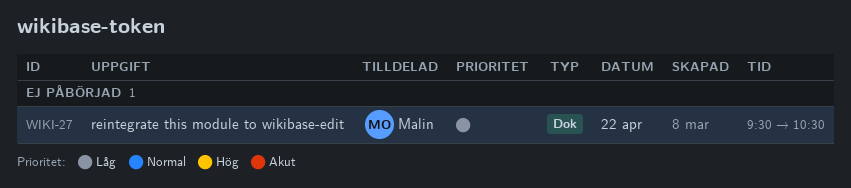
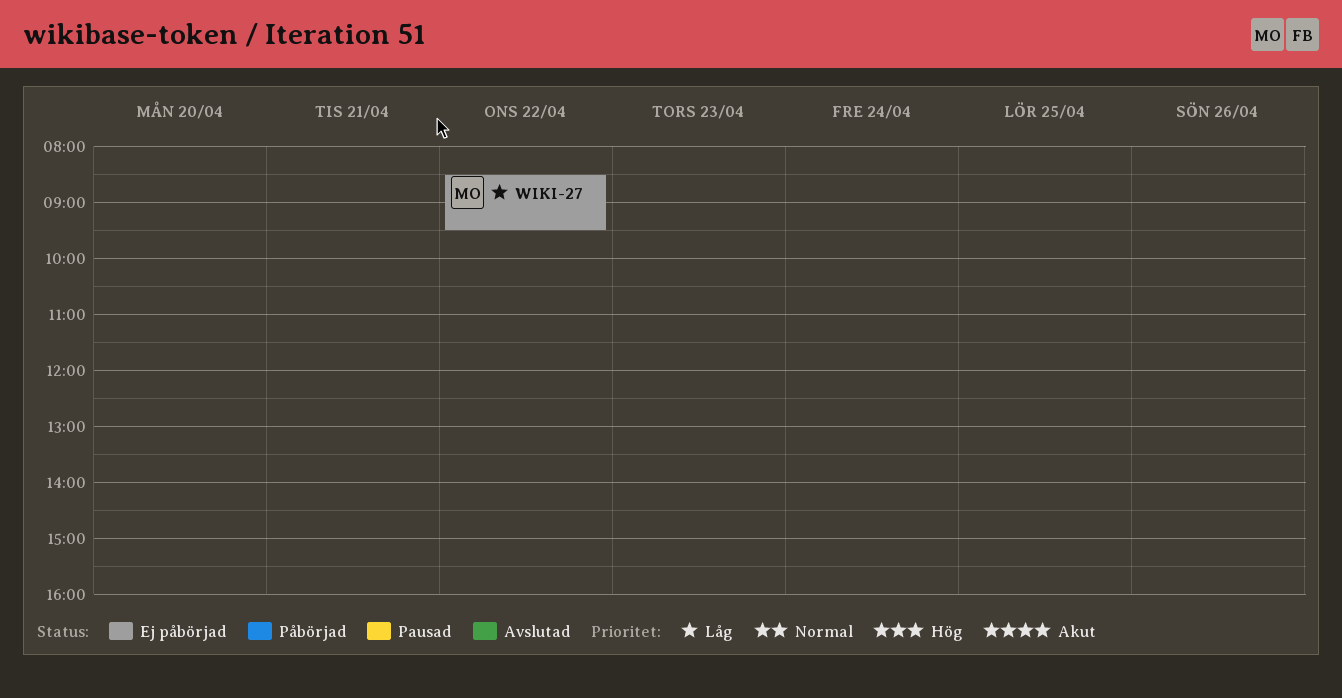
WIKI-27, begins: 09:30 -> 08:30
WIKI-27, ends: 10:30 -> 09:30

